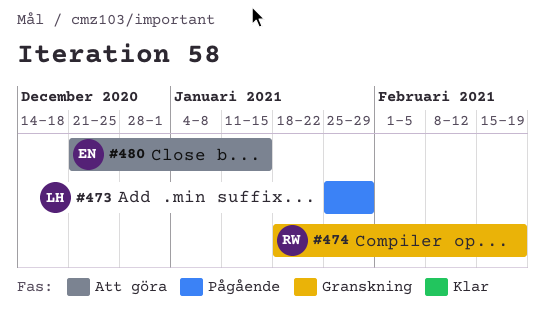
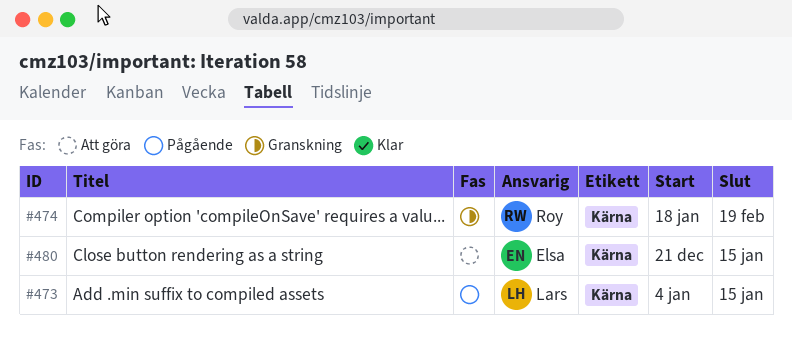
#473, start: Jan 25 -> Jan 4
#473, due: Jan 29 -> Jan 15

